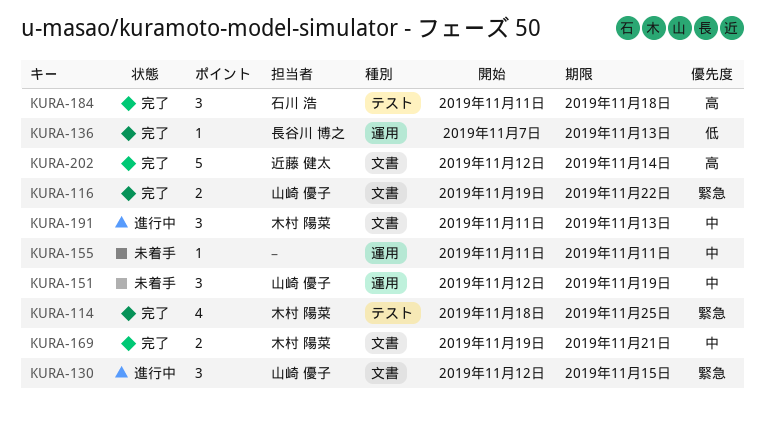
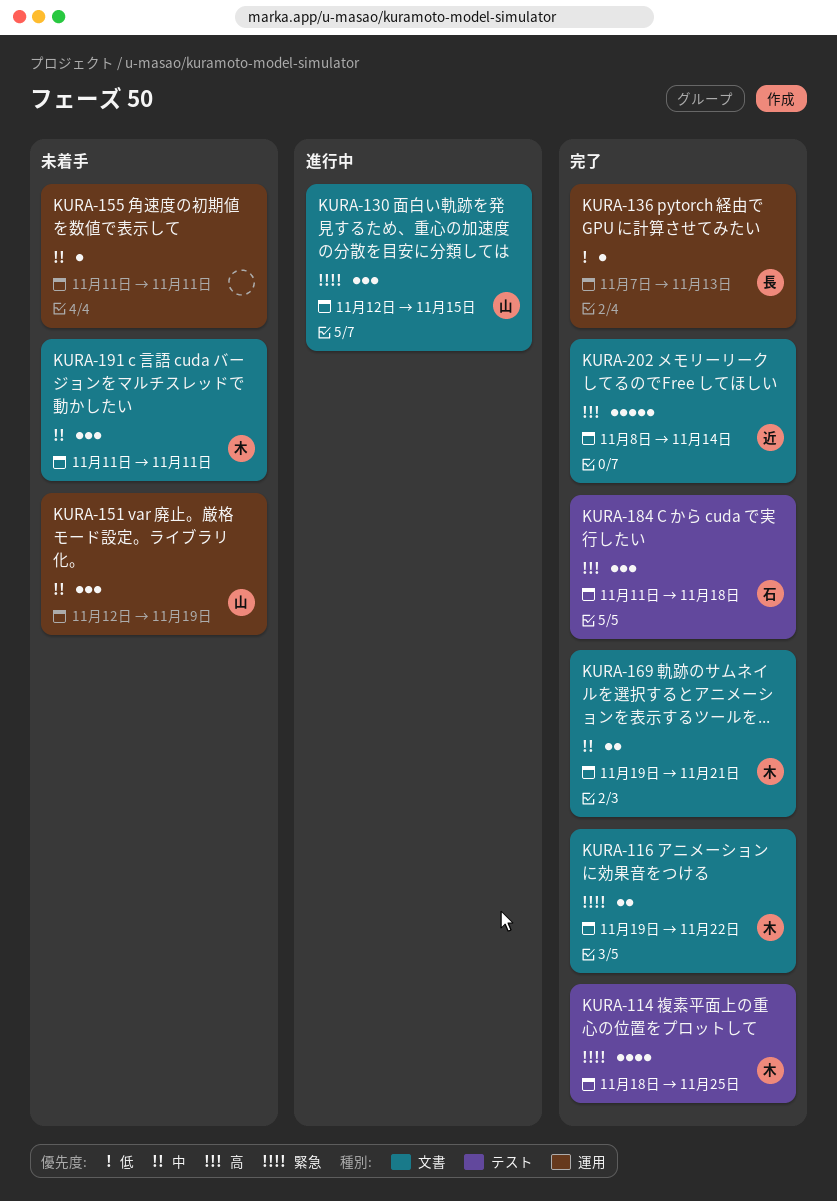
KURA-116, owner: 山崎 優子 -> 木村 陽菜
KURA-191, status: 進行中 -> 未着手
KURA-191, due: Nov 13 -> Nov 11
KURA-202, start: Nov 12 -> Nov 8

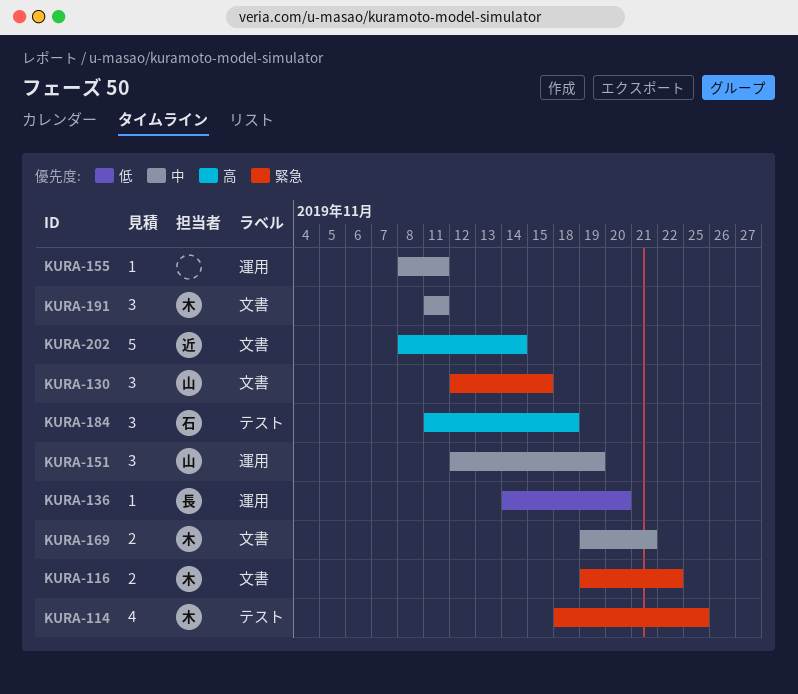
KURA-136, start: Nov 7 -> Nov 14
KURA-136, due: Nov 13 -> Nov 20
KURA-155, start: Nov 11 -> Nov 8

